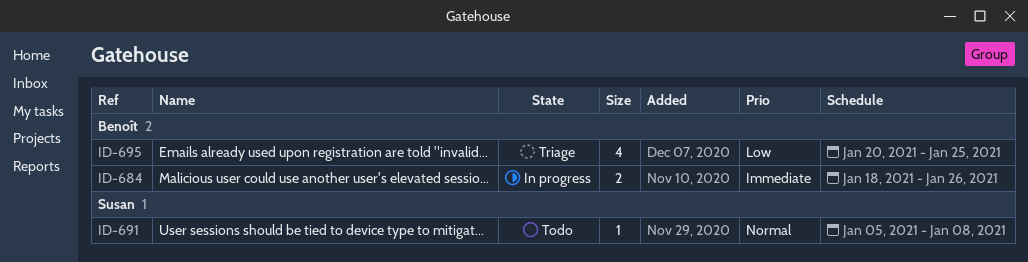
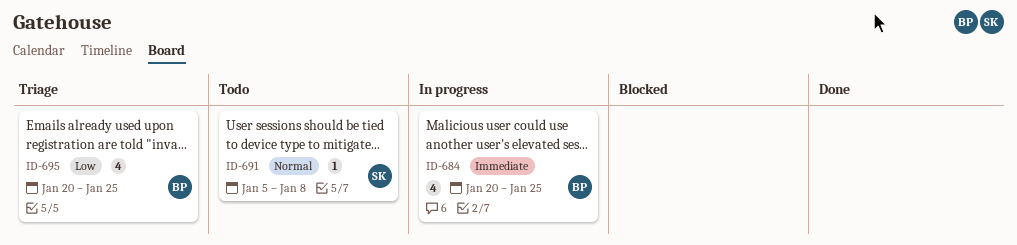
ID-684, estimate: 2 -> 4
ID-684, start: Jan 18 -> Jan 20
ID-684, due: Jan 26 -> Jan 25

